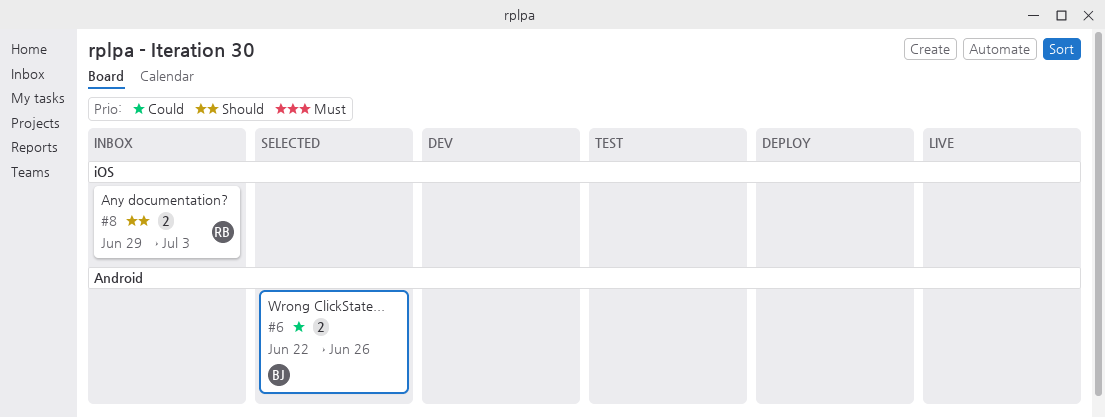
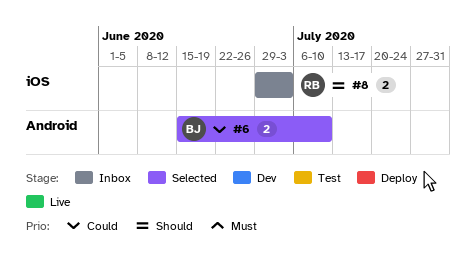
#6, start: Jun 22 -> Jun 15
#6, due: Jun 26 -> Jul 10

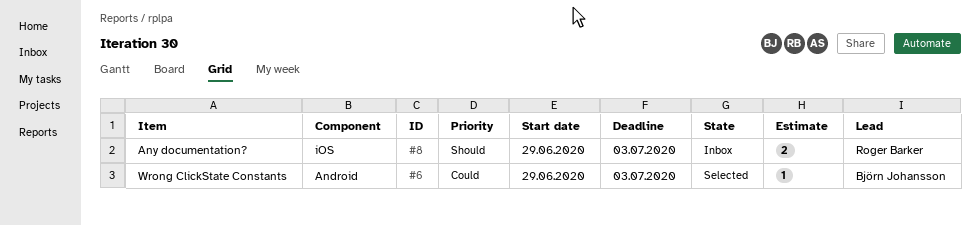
#6, estimate: 2 -> 1
#6, start: Jun 15 -> Jun 29
#6, due: Jul 10 -> Jul 3

